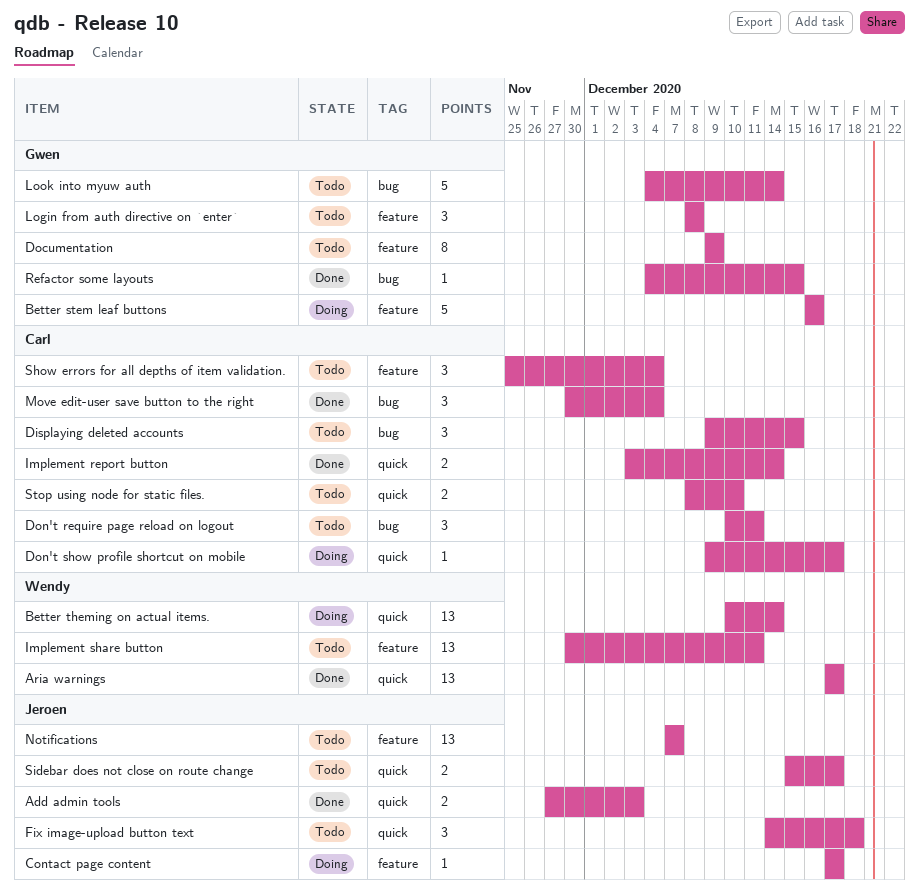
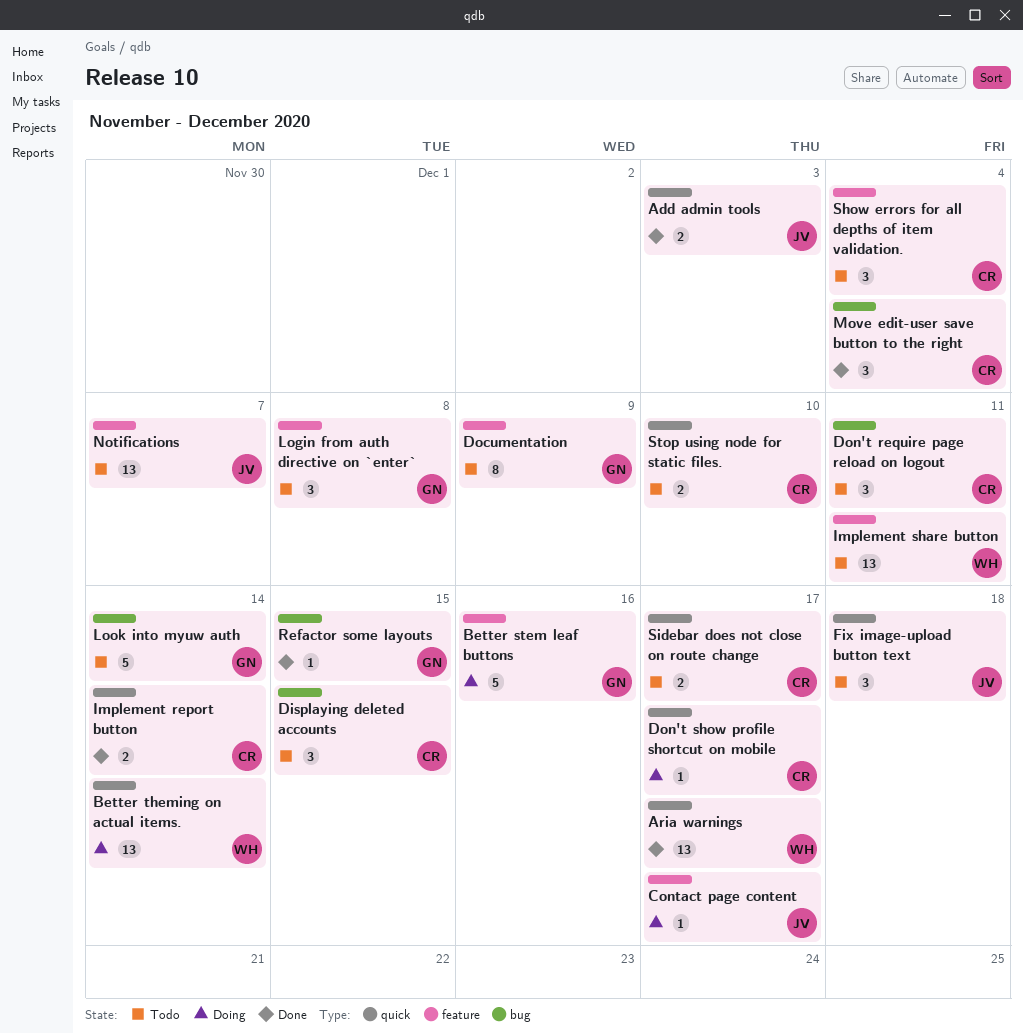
Sidebar does not close on route change, owner: Jeroen -> Carl

